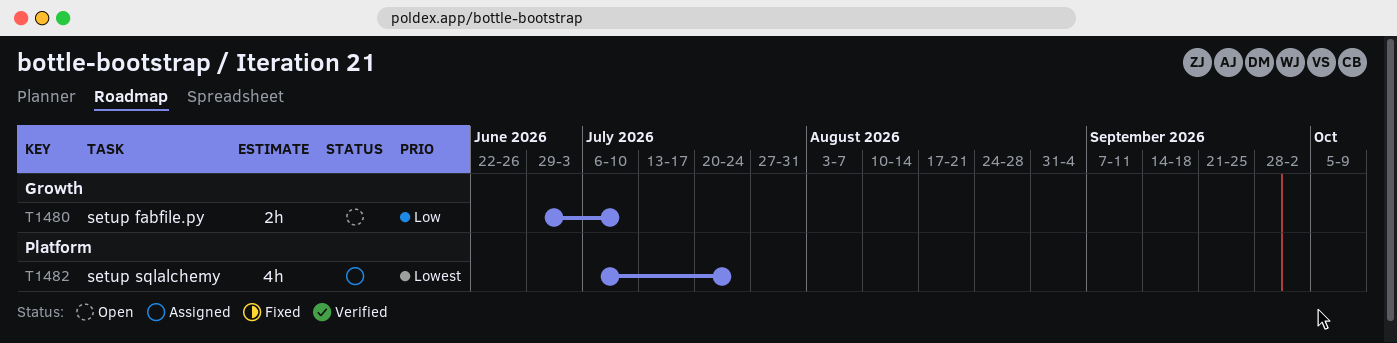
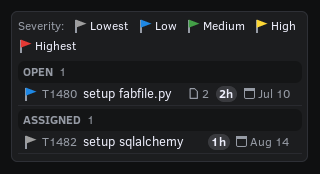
T1482, estimate: 4h -> 1h
T1482, due: Jul 24 -> Aug 14

